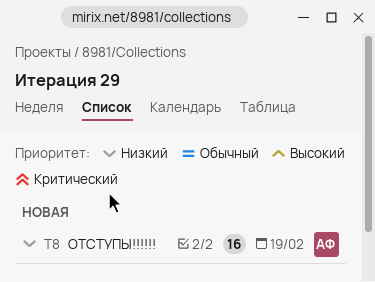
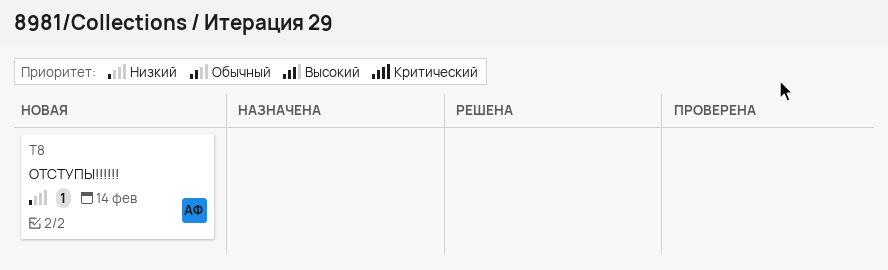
T8, estimate: 16 -> 1
T8, due: Feb 19 -> Feb 14

